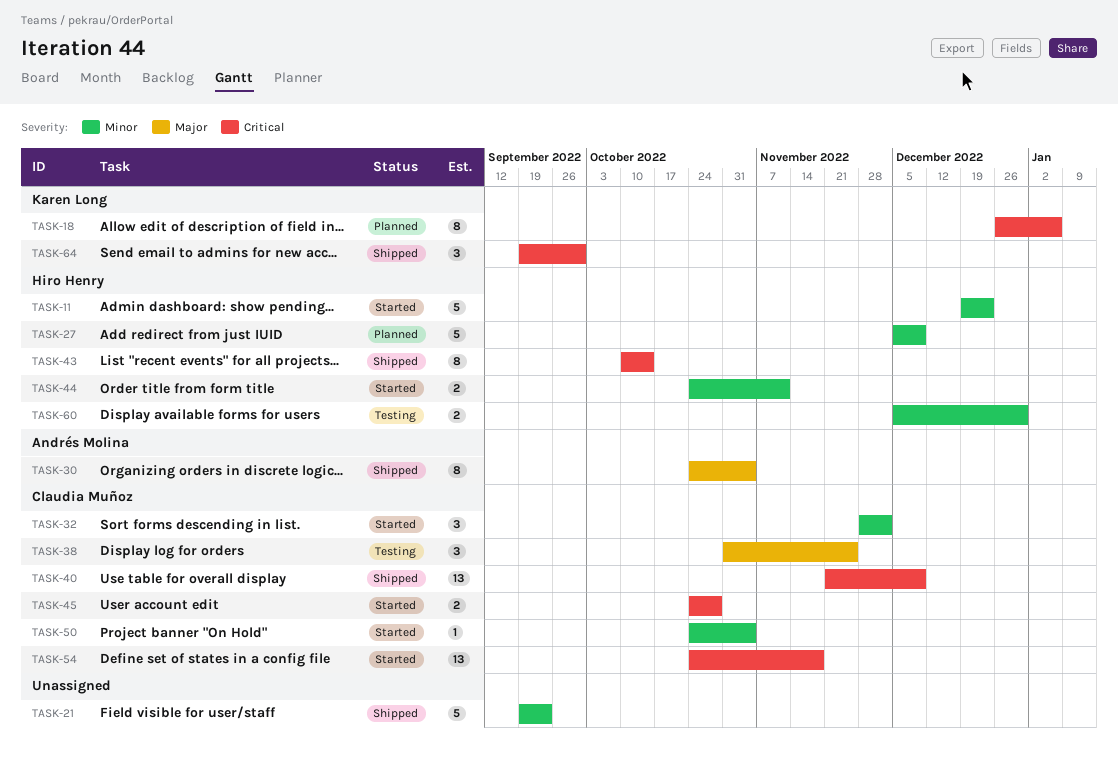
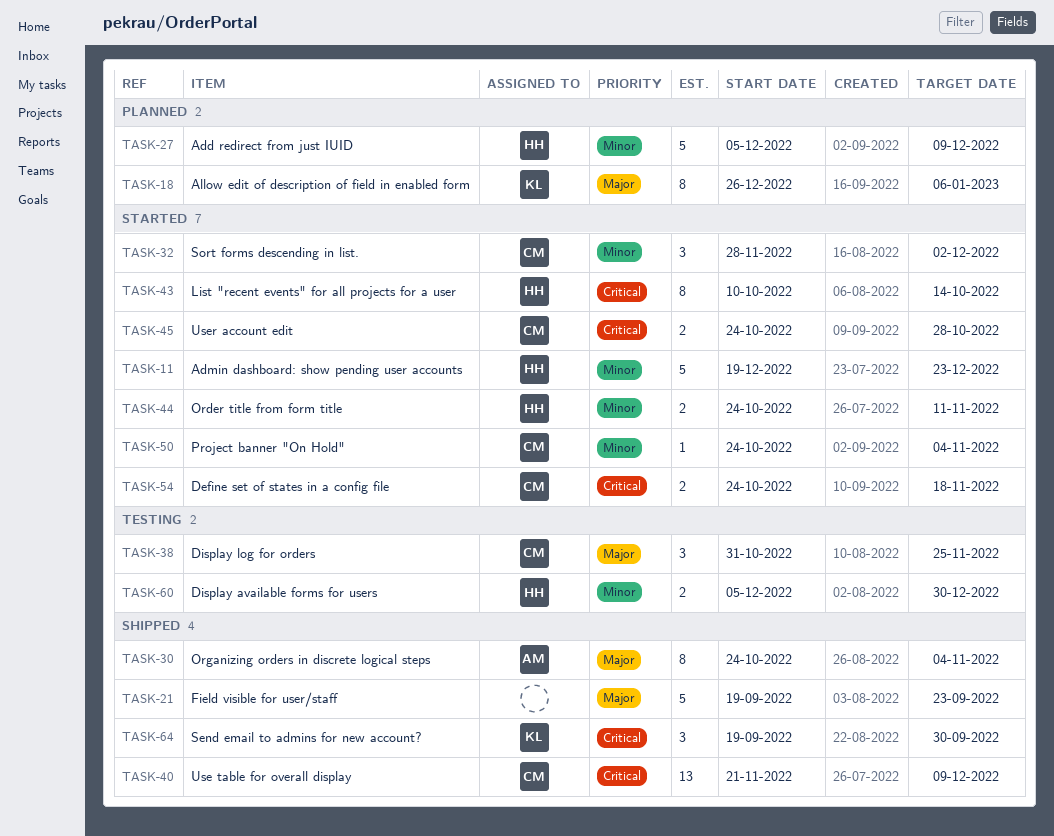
TASK-18, priority: Critical -> Major
TASK-21, priority: Minor -> Major
TASK-43, status: Shipped -> Started
TASK-54, estimate: 13 -> 2

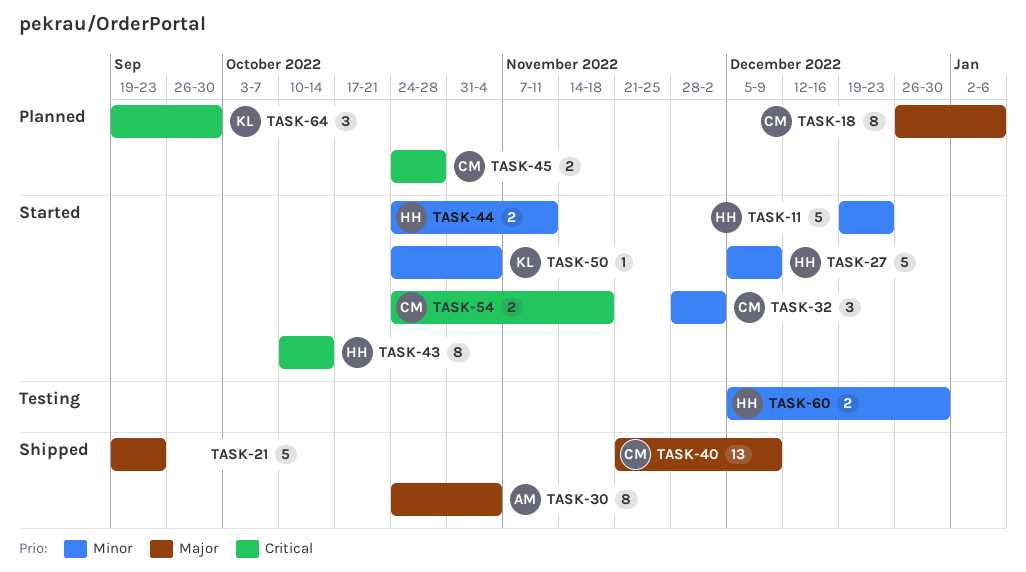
TASK-18, owner: KL -> CM
TASK-27, status: Planned -> Started
TASK-38: present -> none
TASK-40, priority: Critical -> Major
TASK-45, status: Started -> Planned
TASK-50, owner: CM -> KL
TASK-64, status: Shipped -> Planned

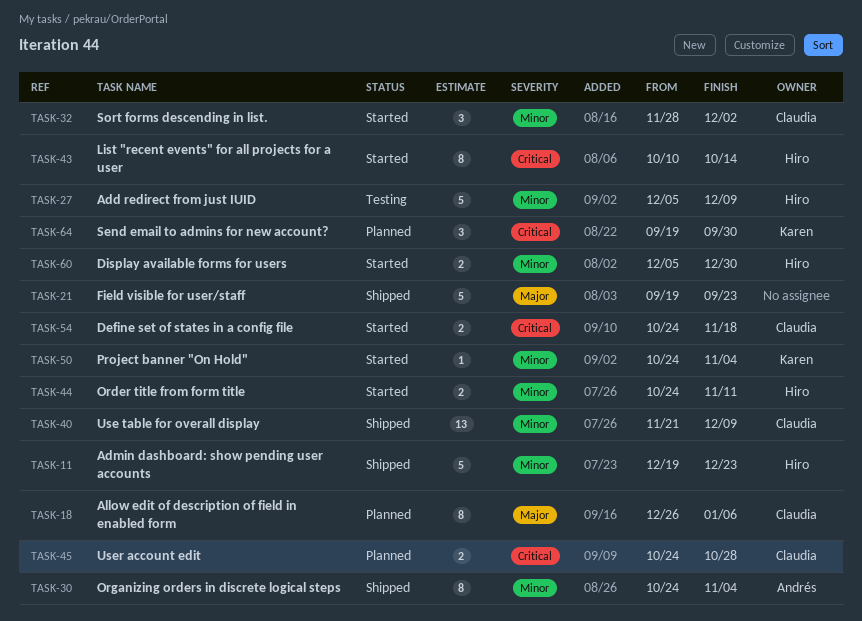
TASK-11, status: Started -> Shipped
TASK-27, status: Started -> Testing
TASK-30, priority: Major -> Minor
TASK-40, priority: Major -> Minor
TASK-60, status: Testing -> Started

